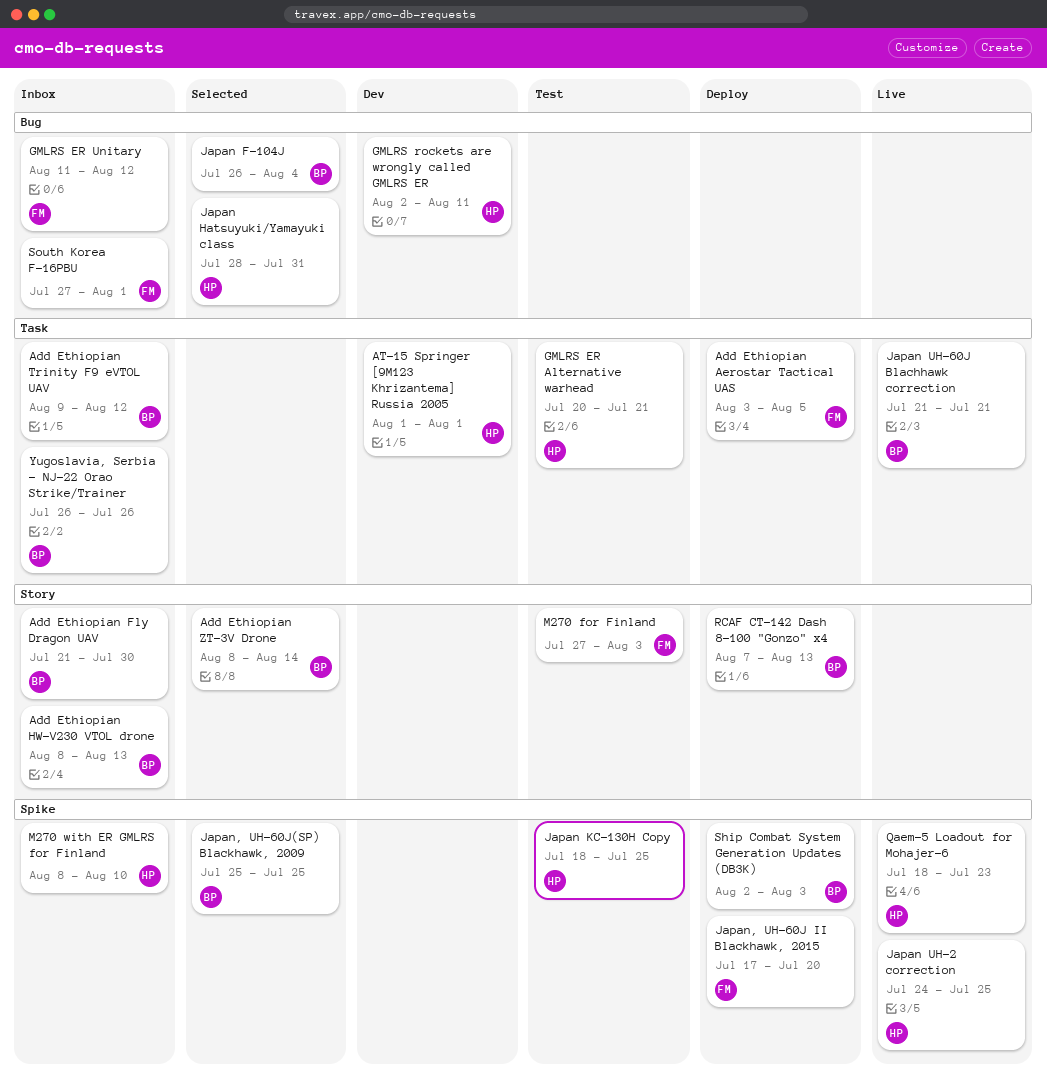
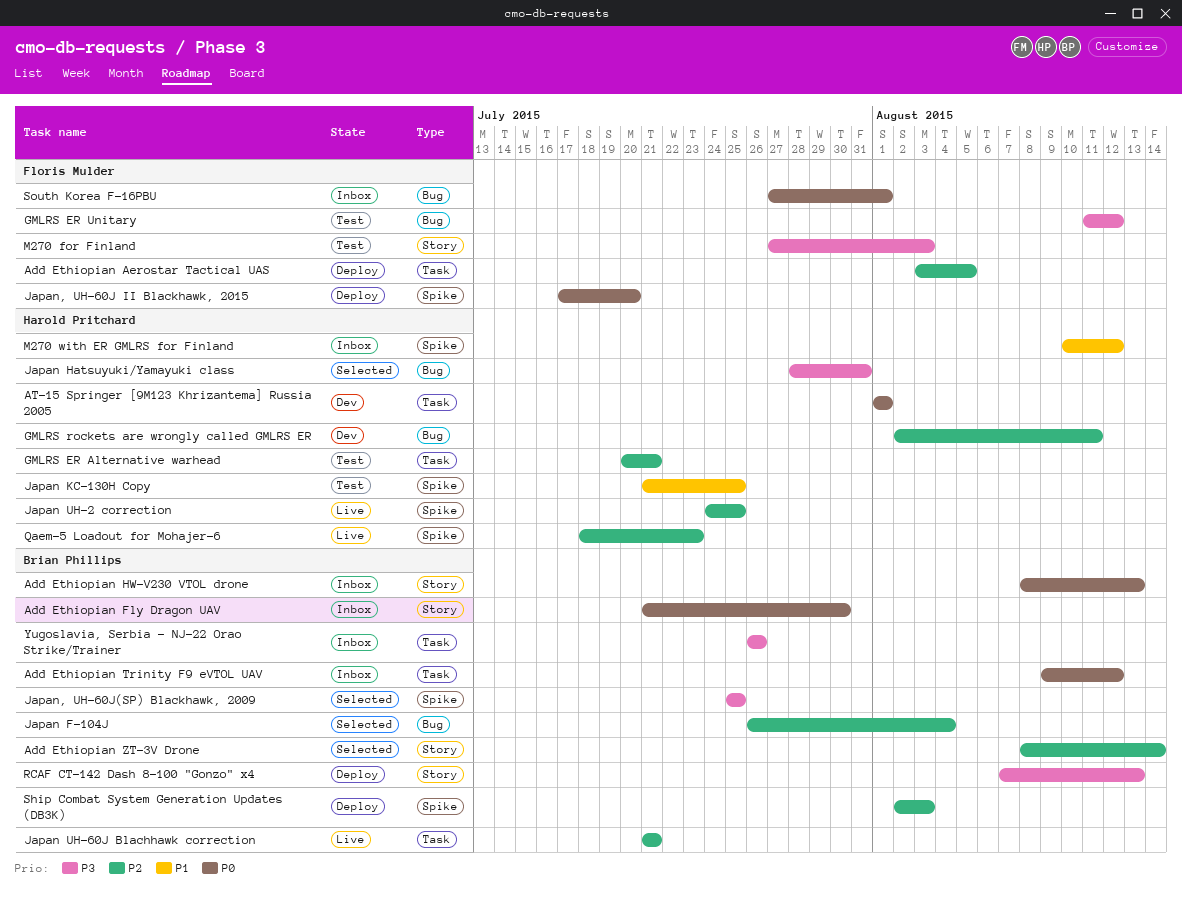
GMLRS ER Unitary, status: Inbox -> Test
Japan KC-130H Copy, start: Jul 18 -> Jul 21
M270 with ER GMLRS for Finland, start: Aug 8 -> Aug 10
M270 with ER GMLRS for Finland, due: Aug 10 -> Aug 12

